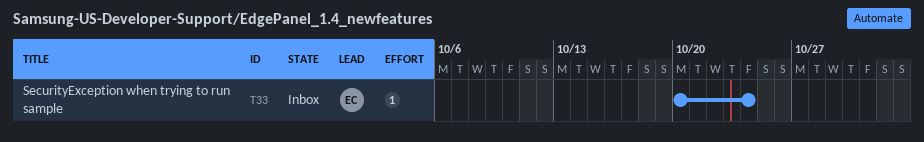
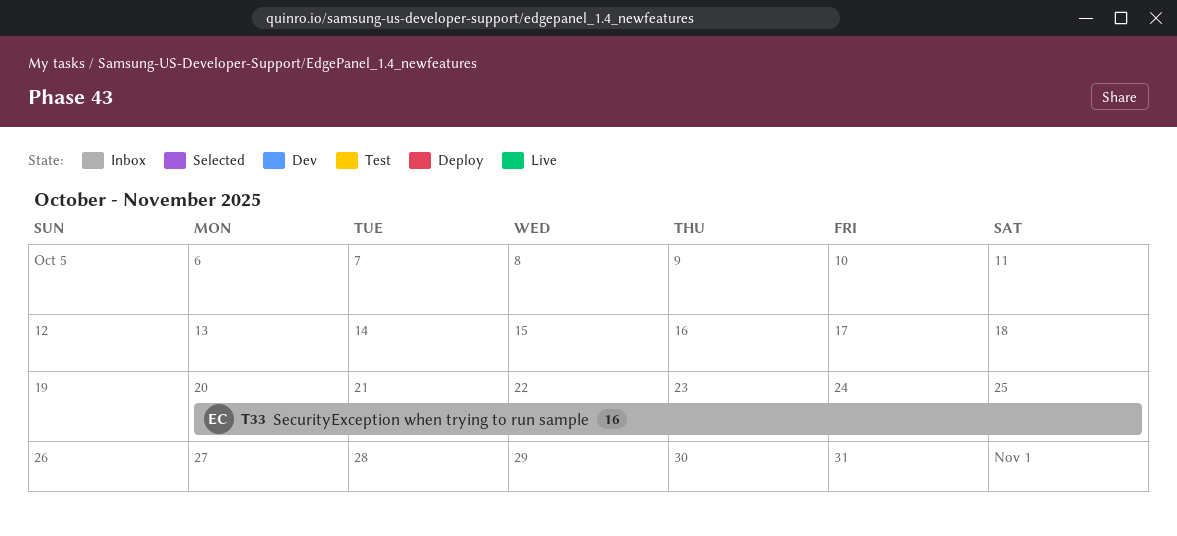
T33, estimate: 1 -> 16
T33, due: Oct 24 -> Oct 25

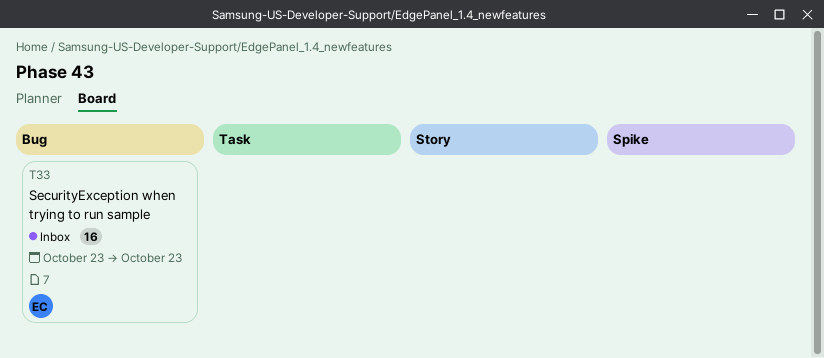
T33, start: Oct 20 -> Oct 23
T33, due: Oct 25 -> Oct 23

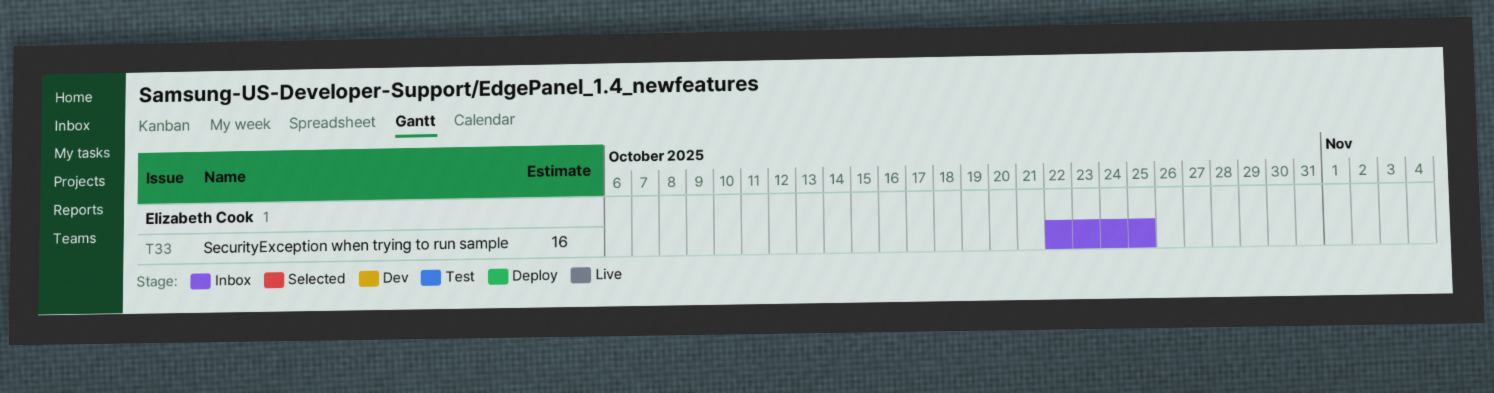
T33, start: Oct 23 -> Oct 22
T33, due: Oct 23 -> Oct 25

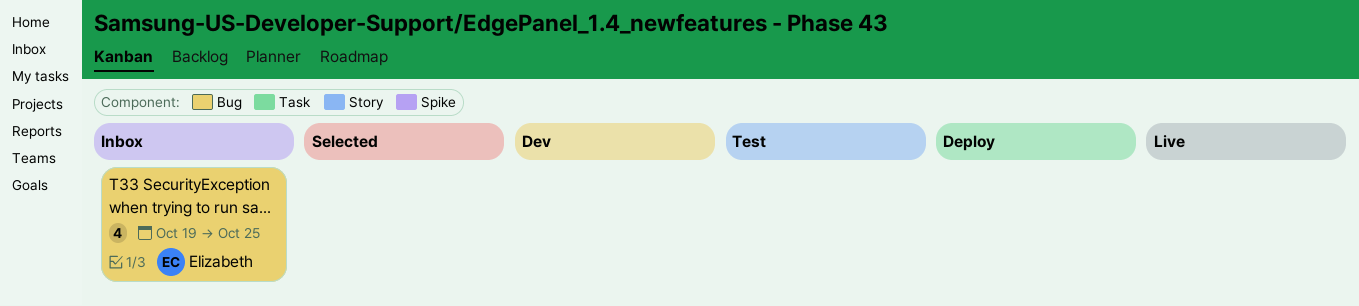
T33, estimate: 16 -> 4
T33, start: Oct 22 -> Oct 19

